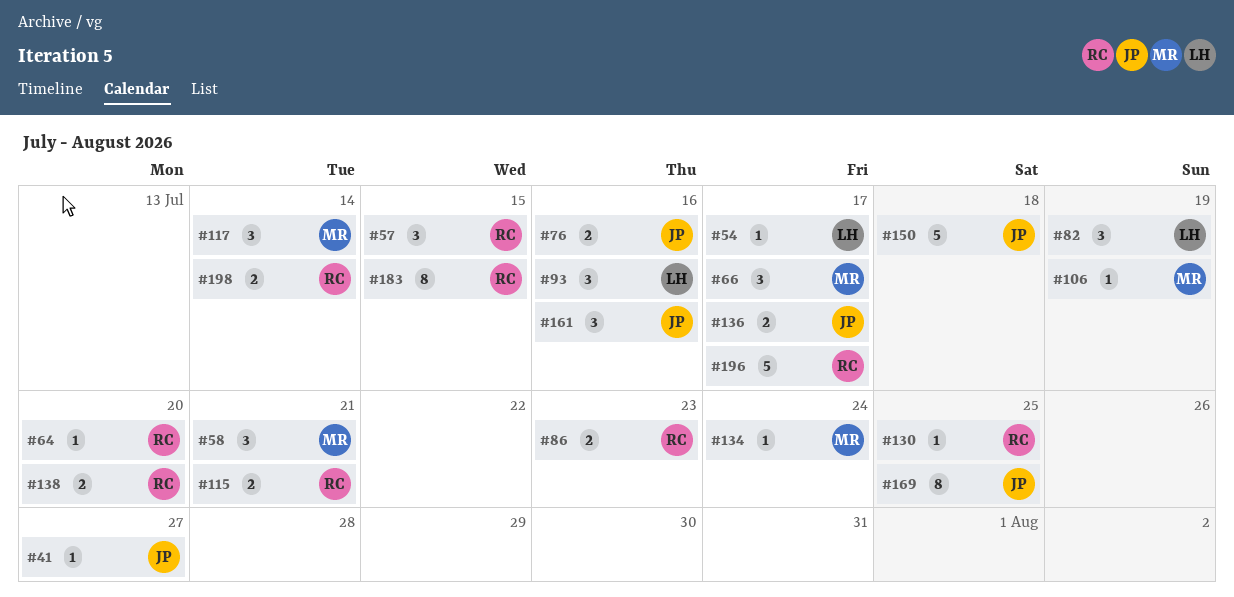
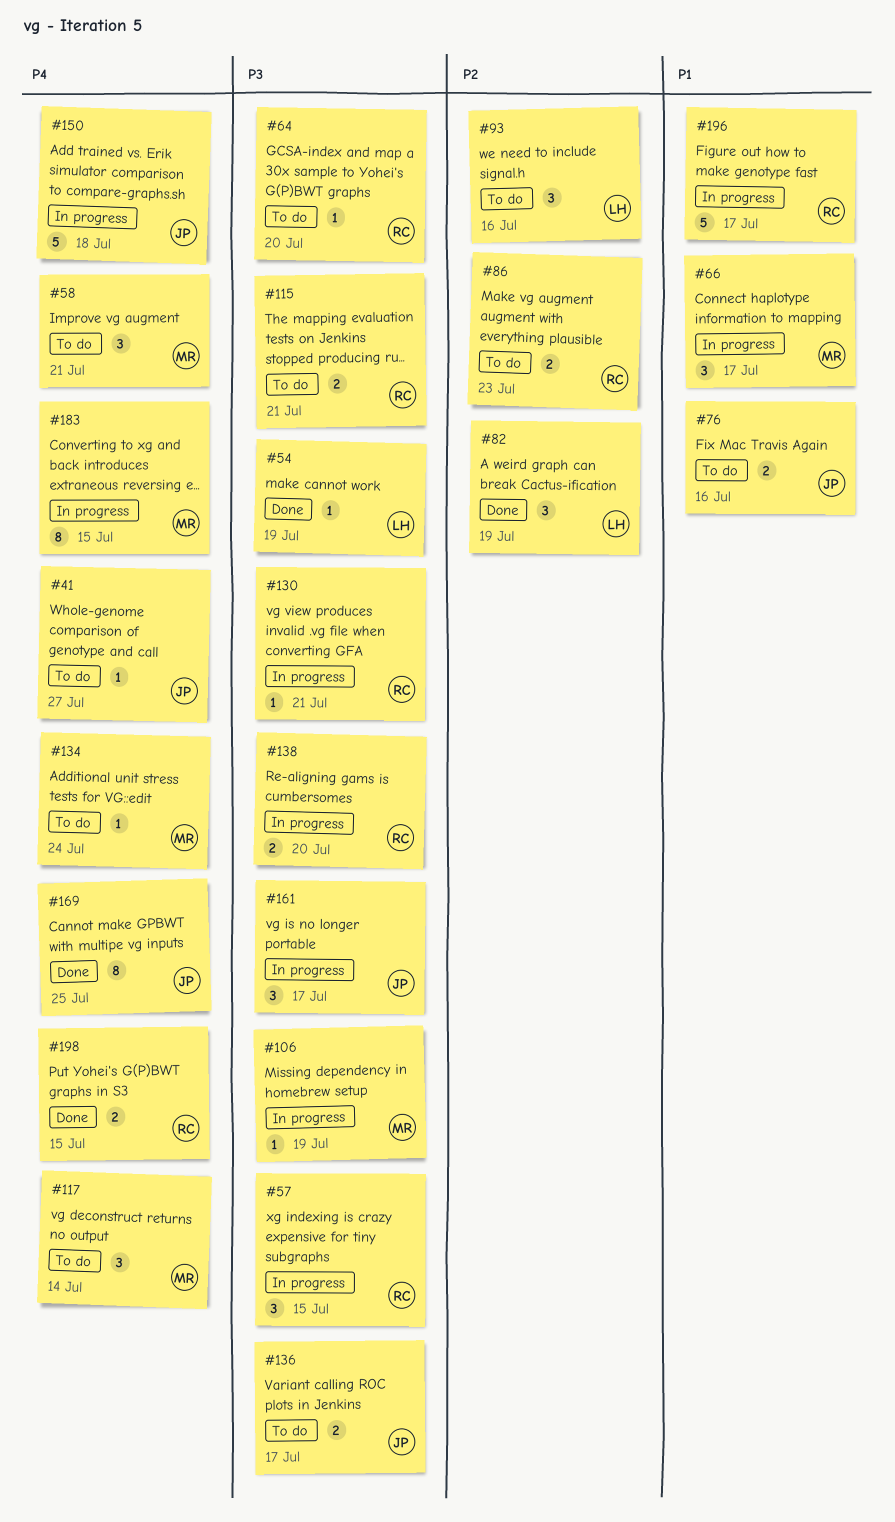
#54, due: Jul 17 -> Jul 19
#130, due: Jul 25 -> Jul 21
#161, due: Jul 16 -> Jul 17
#183, owner: RC -> MR
#198, due: Jul 14 -> Jul 15

